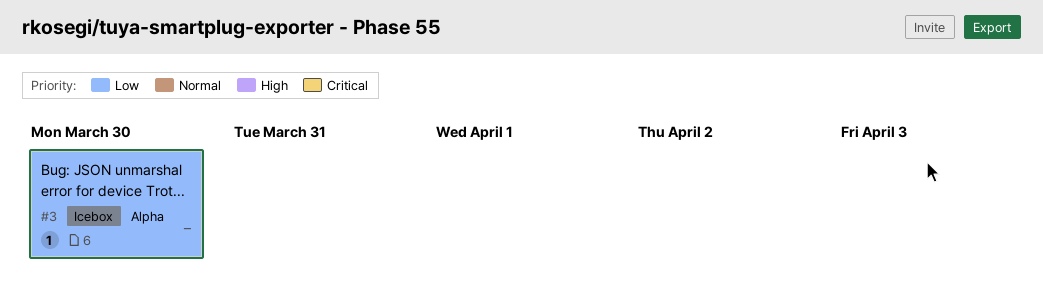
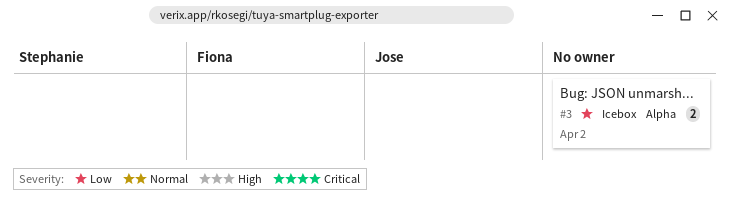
#3, estimate: 1 -> 2
#3, due: Mar 30 -> Apr 2

